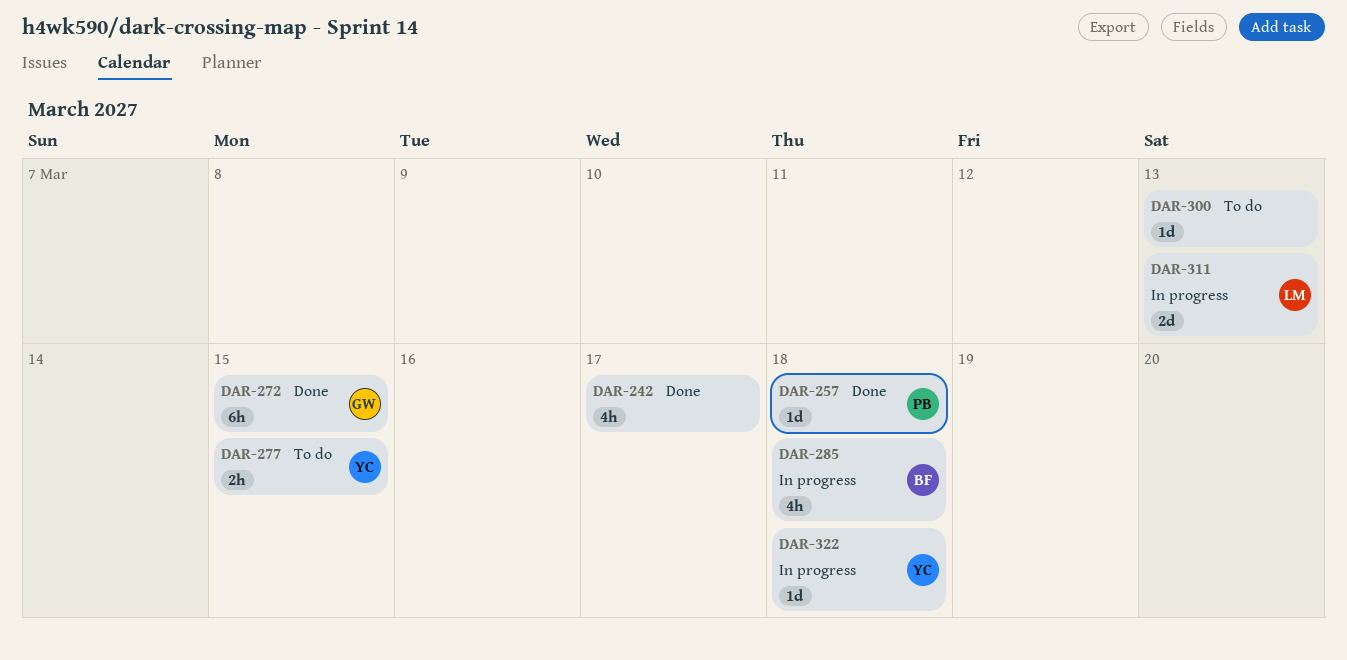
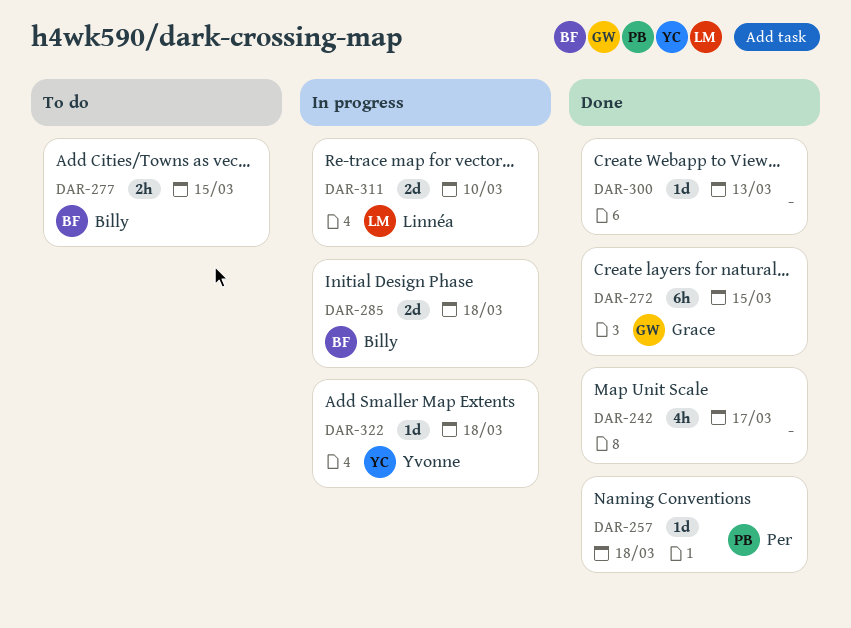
DAR-277, owner: Yvonne -> Billy
DAR-285, estimate: 4h -> 2d
DAR-300, status: To do -> Done
DAR-311, due: Mar 13 -> Mar 10

